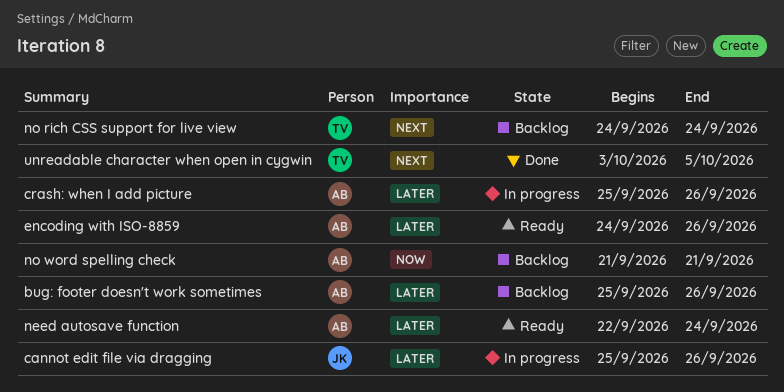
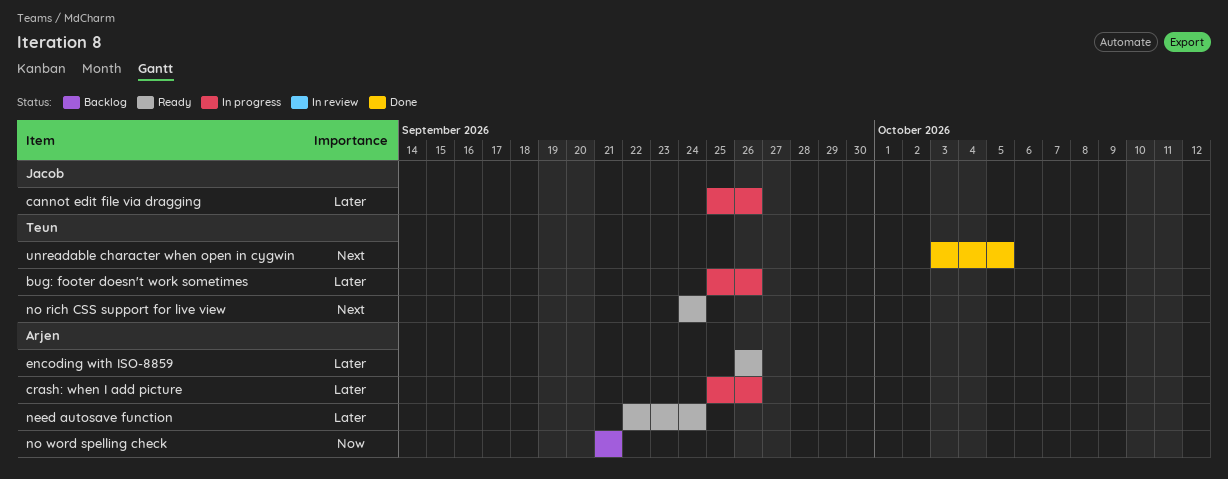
bug: footer doesn't work sometimes, status: Backlog -> In progress
bug: footer doesn't work sometimes, owner: Arjen -> Teun
encoding with ISO-8859, start: Sep 24 -> Sep 26
no rich CSS support for live view, status: Backlog -> Ready

